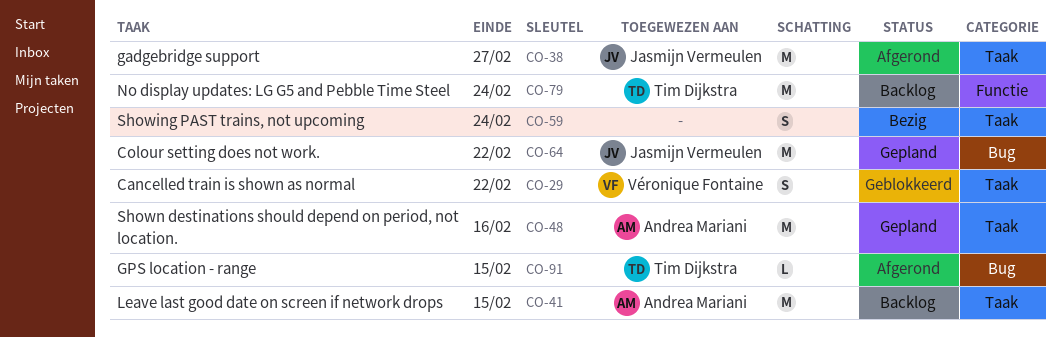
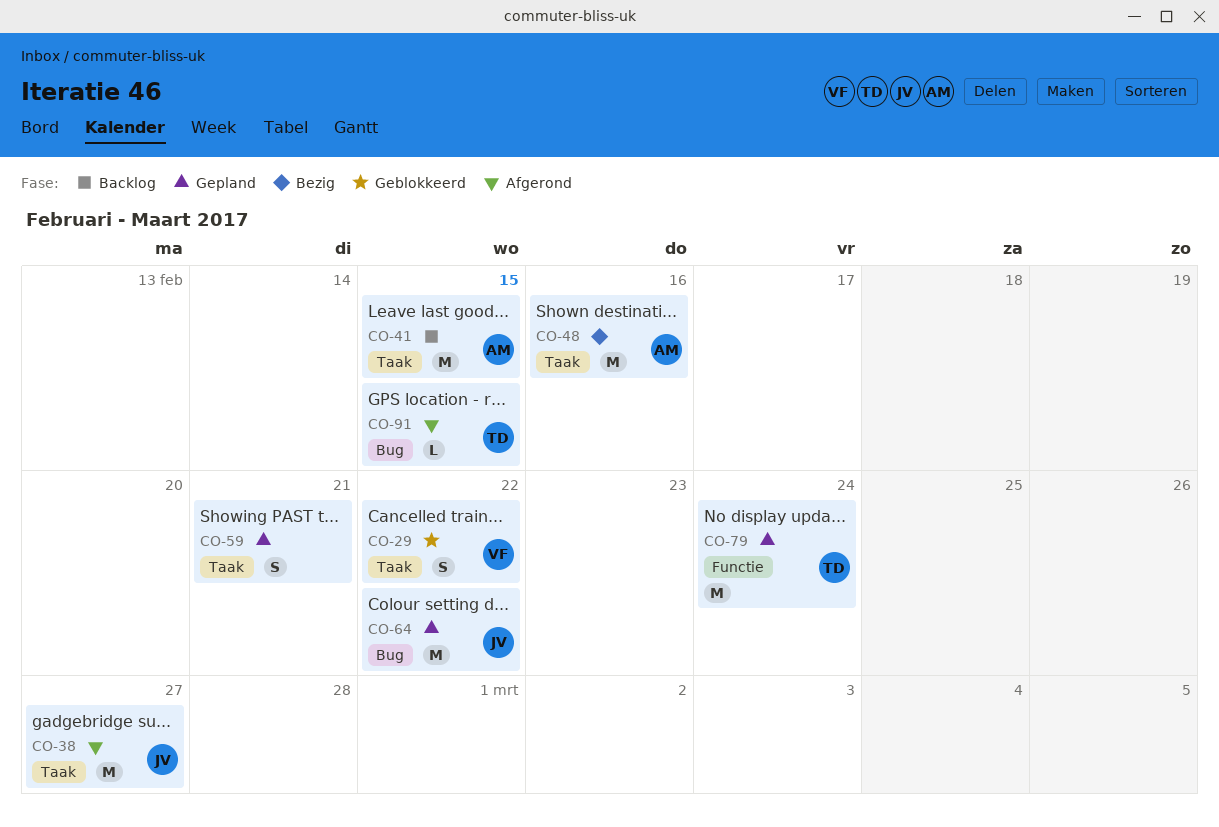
CO-48, status: Gepland -> Bezig
CO-59, status: Bezig -> Gepland
CO-59, due: Feb 24 -> Feb 21
CO-79, status: Backlog -> Gepland

